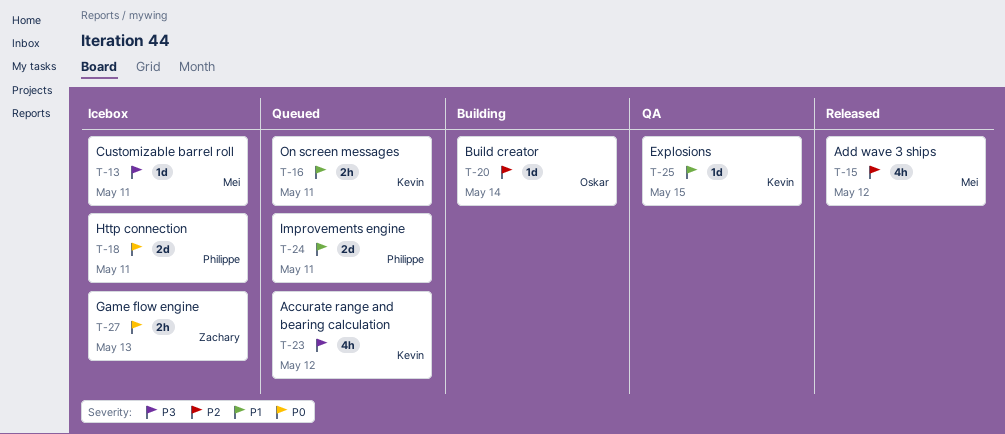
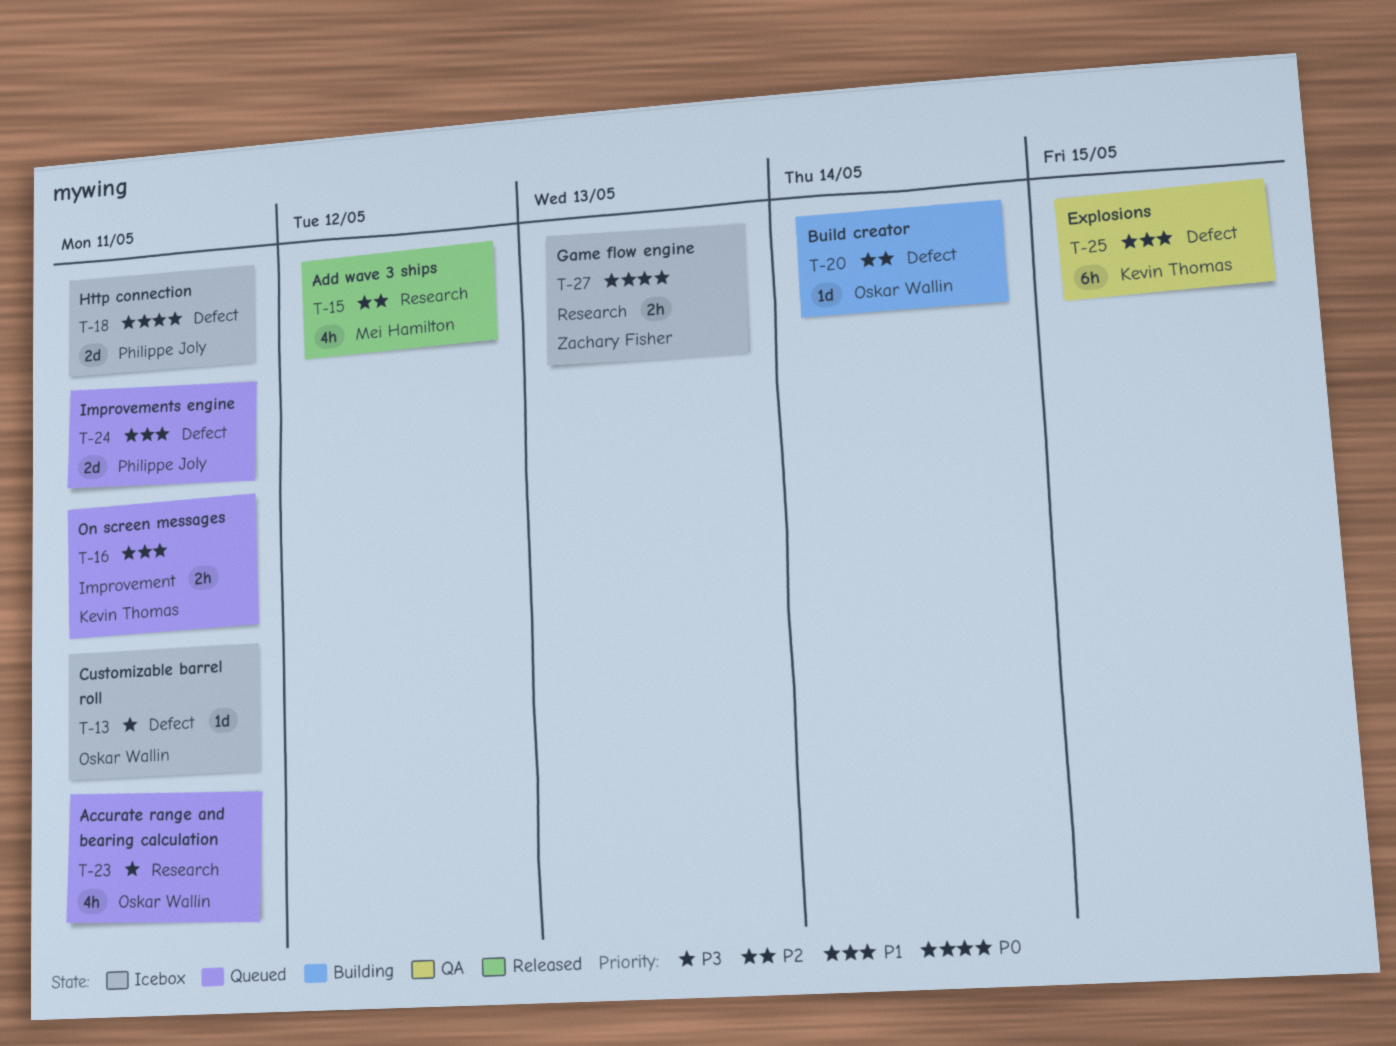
T-13, owner: Mei Hamilton -> Oskar Wallin
T-23, owner: Kevin Thomas -> Oskar Wallin
T-23, due: May 12 -> May 11
T-25, estimate: 1d -> 6h

